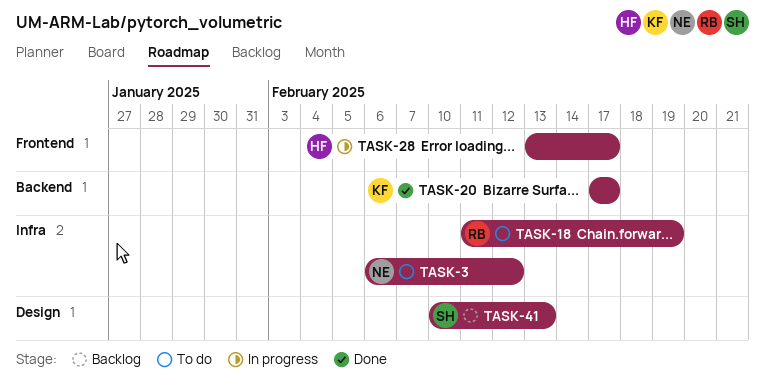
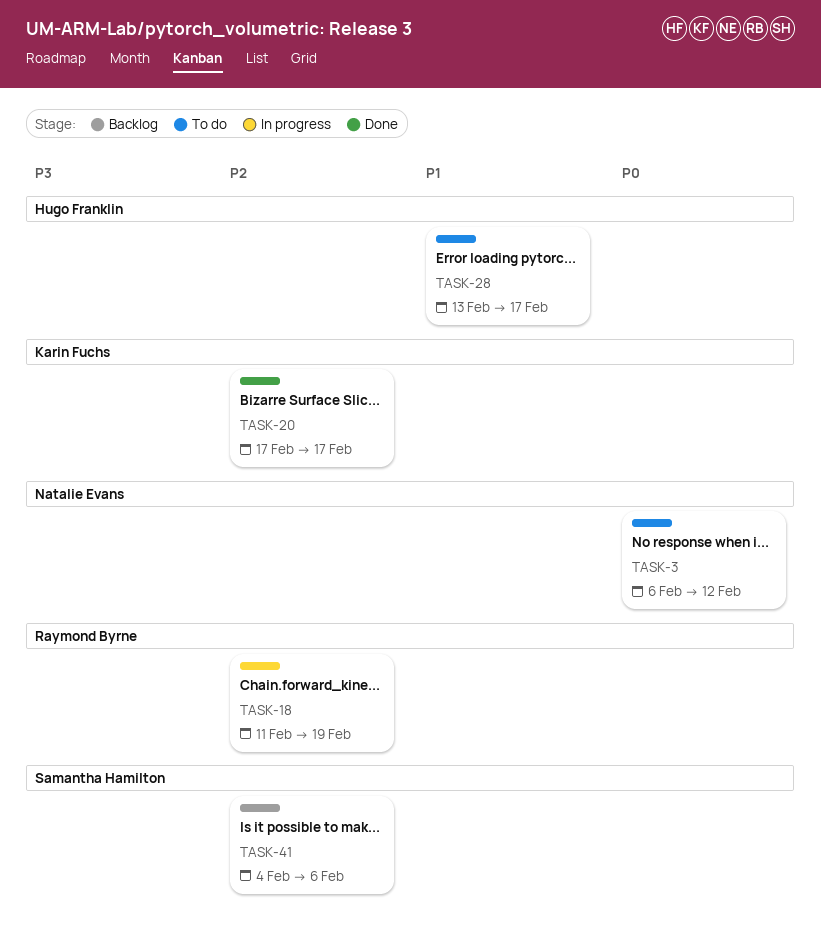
TASK-18, status: To do -> In progress
TASK-28, status: In progress -> To do
TASK-41, start: Feb 10 -> Feb 4
TASK-41, due: Feb 13 -> Feb 6

